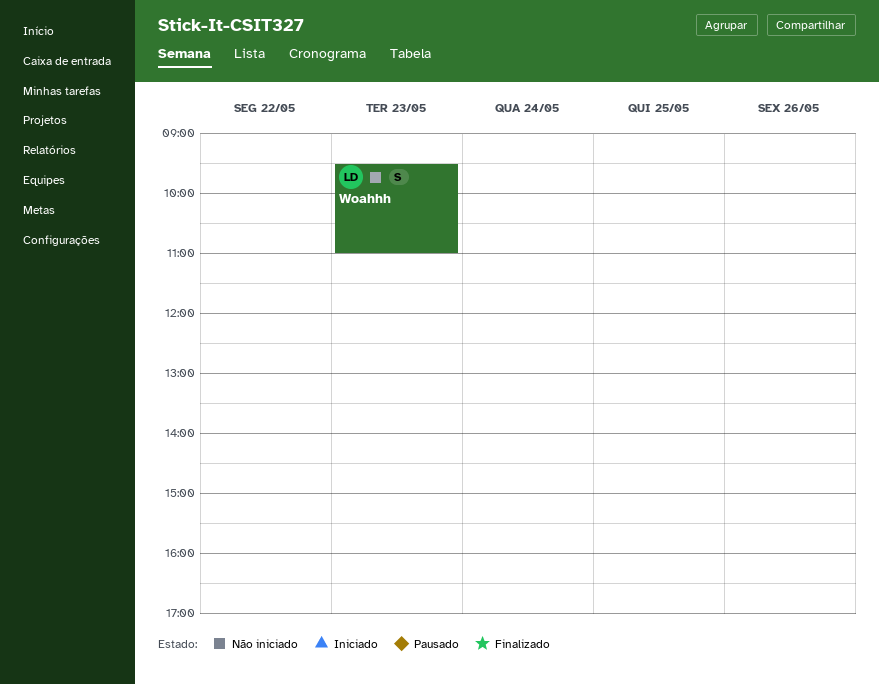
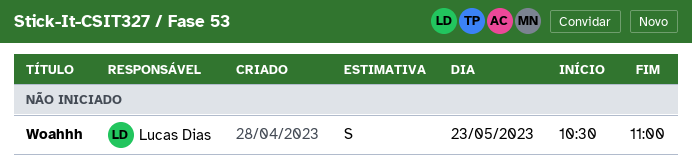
Woahhh, begins: 09:30 -> 10:30

